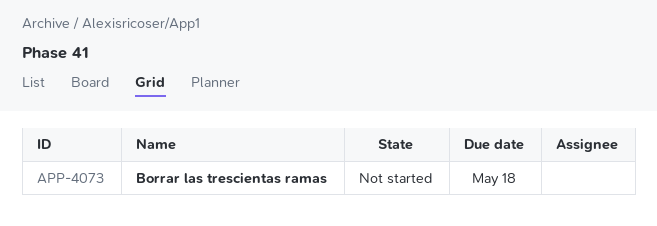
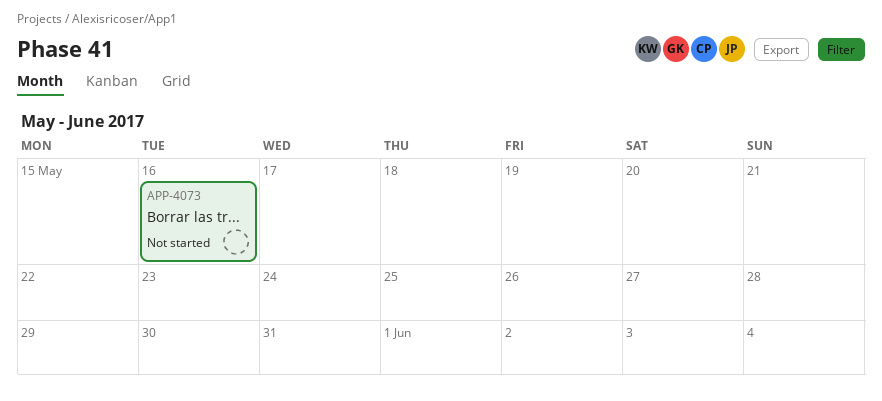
APP-4073, due: May 18 -> May 16

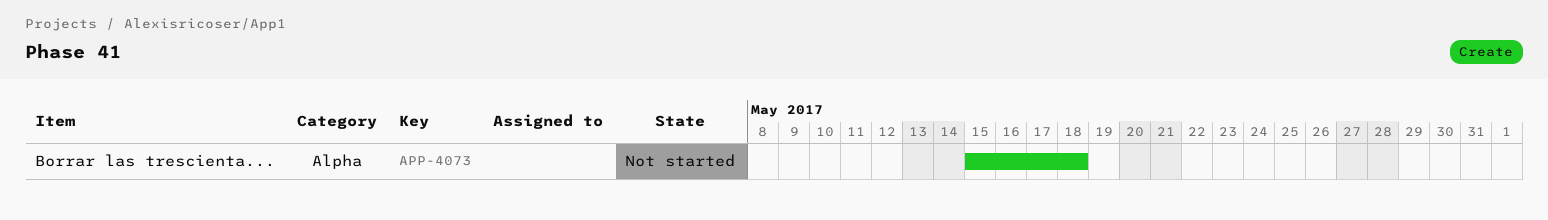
APP-4073, due: May 16 -> May 18

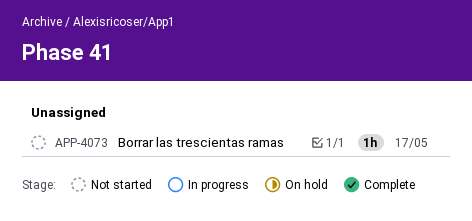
APP-4073, due: May 18 -> May 17

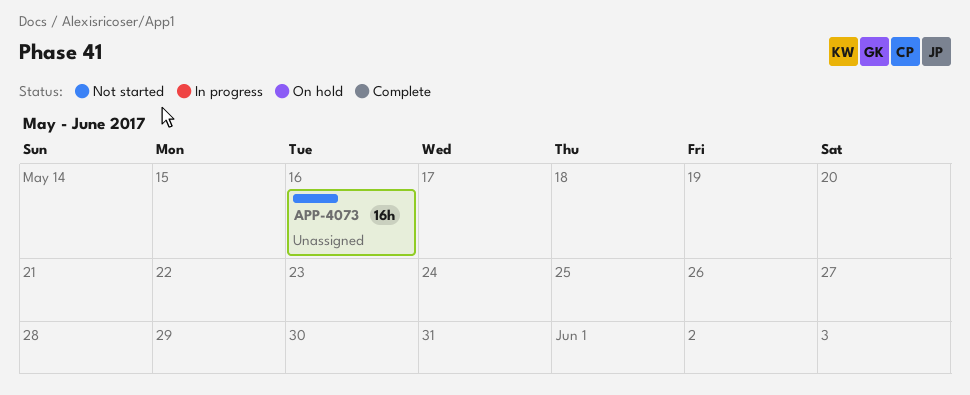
APP-4073, estimate: 1h -> 16h
APP-4073, due: May 17 -> May 16

